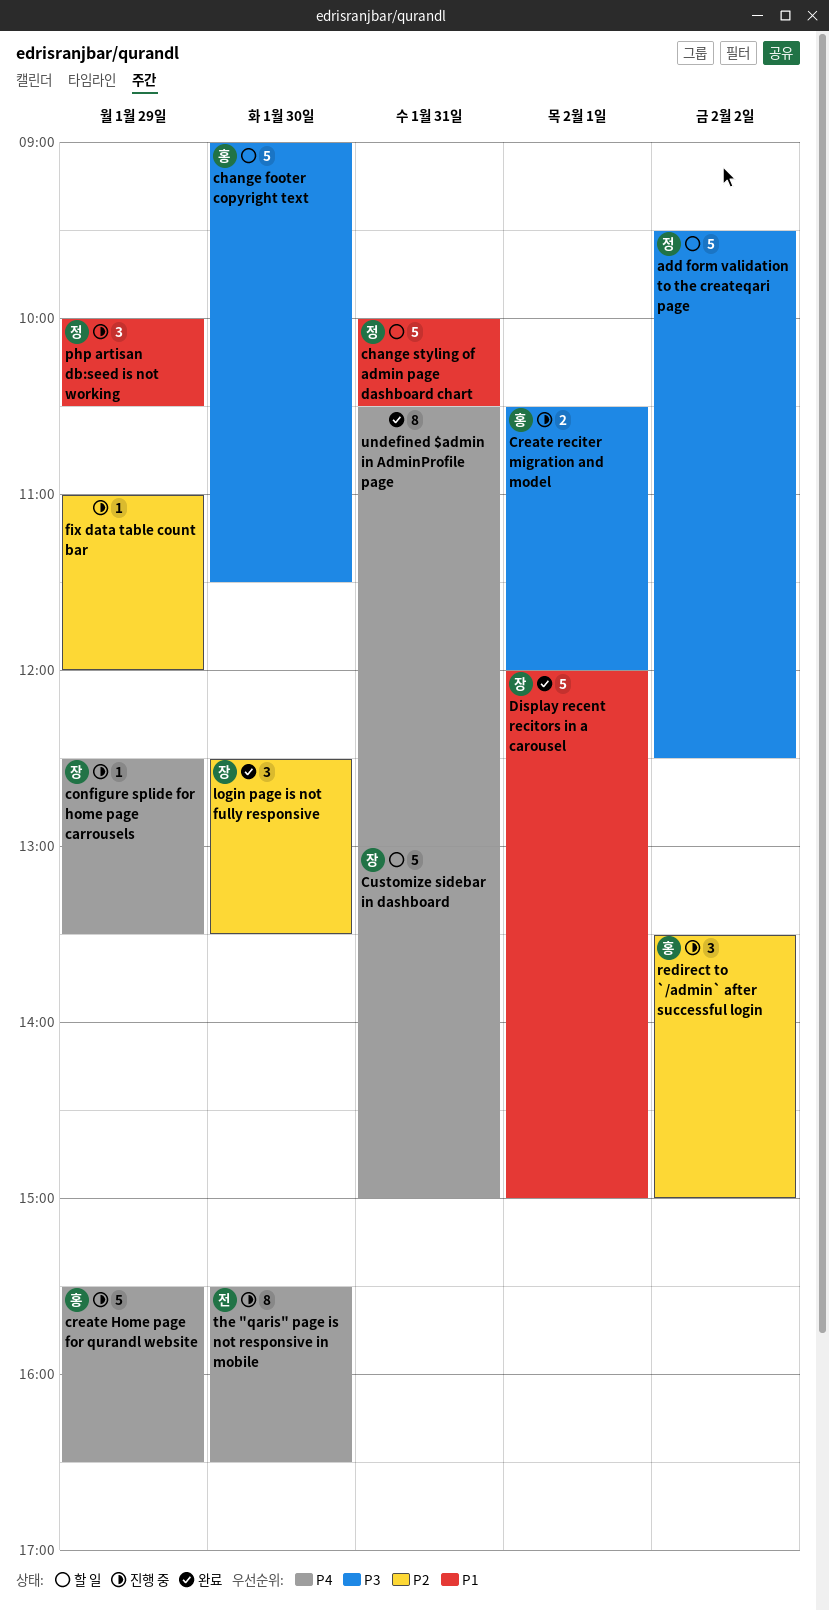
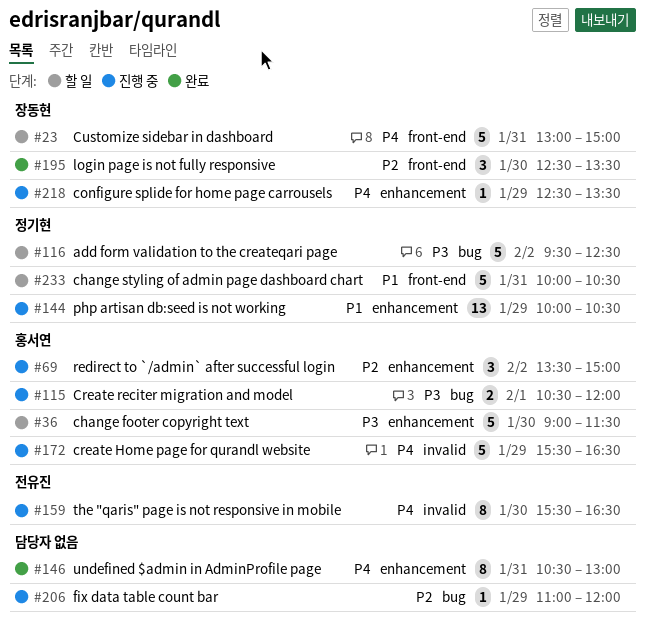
Display recent recitors in a carousel: present -> none
php artisan db:seed is not working, estimate: 3 -> 13

